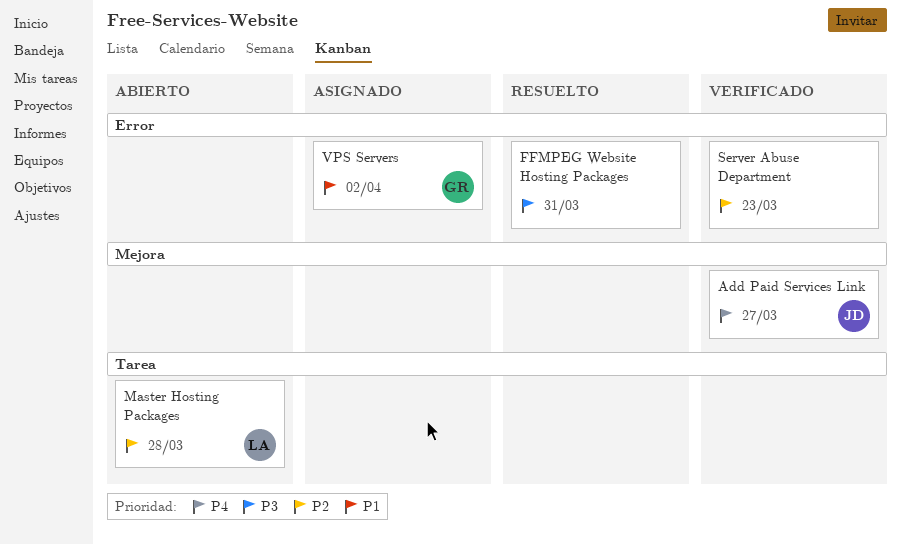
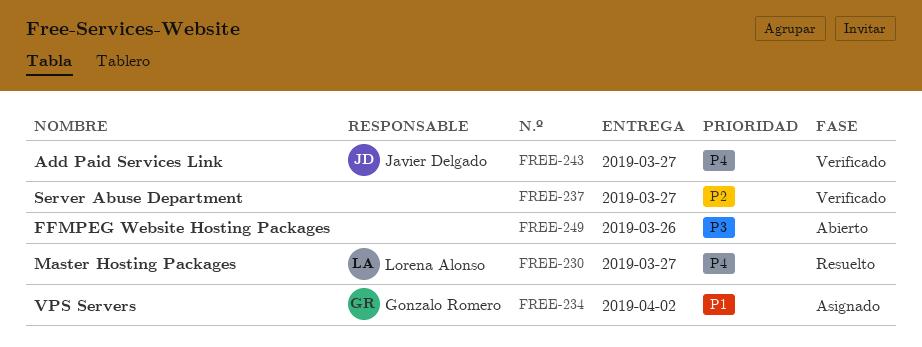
FFMPEG Website Hosting Packages, status: Resuelto -> Abierto
FFMPEG Website Hosting Packages, due: Mar 31 -> Mar 26
Master Hosting Packages, status: Abierto -> Resuelto
Master Hosting Packages, priority: P2 -> P4
Master Hosting Packages, due: Mar 28 -> Mar 27
Server Abuse Department, due: Mar 23 -> Mar 27

